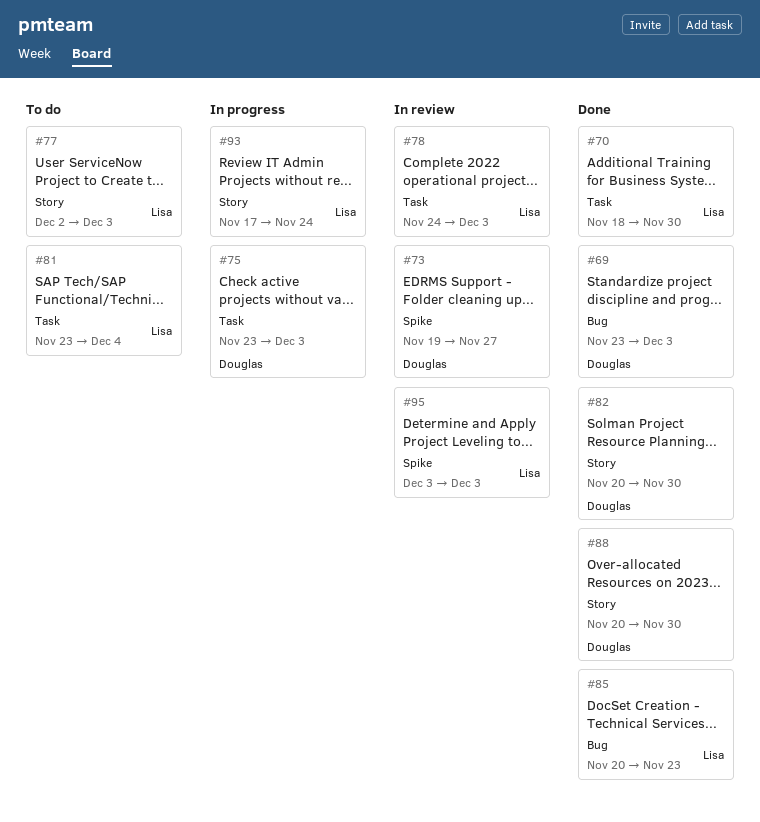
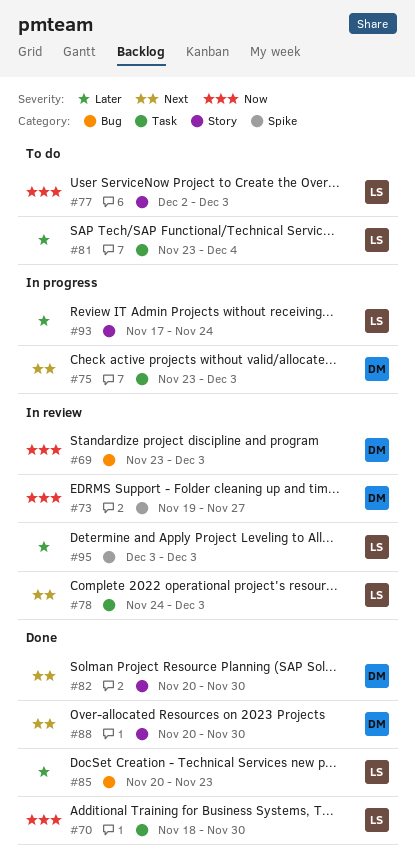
#69, status: Done -> In review

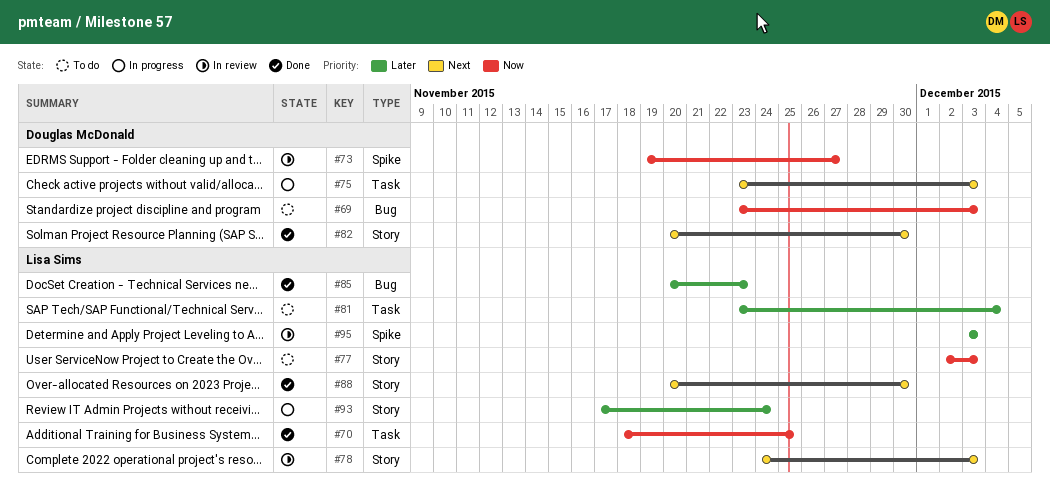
#69, status: In review -> To do
#70, due: Nov 30 -> Nov 25
#78, label: Task -> Story
#88, owner: Douglas McDonald -> Lisa Sims

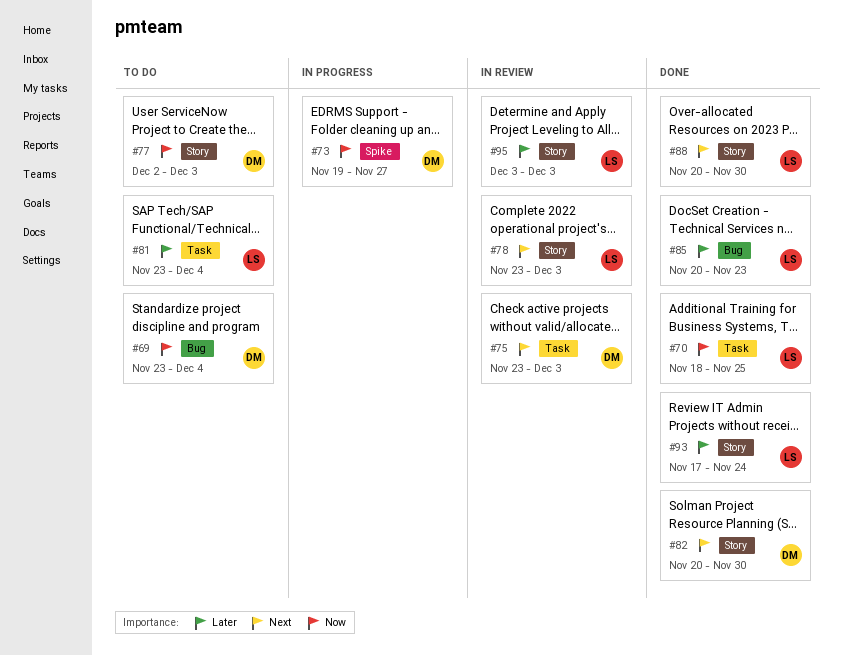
#69, due: Dec 3 -> Dec 4
#73, status: In review -> In progress
#75, status: In progress -> In review
#77, owner: Lisa Sims -> Douglas McDonald
#78, start: Nov 24 -> Nov 23
#93, status: In progress -> Done
#95, label: Spike -> Story

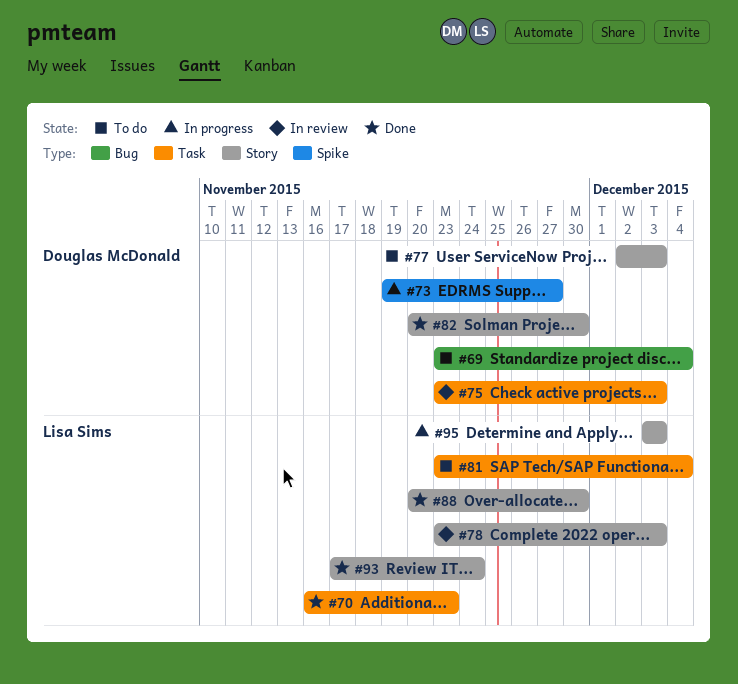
#70, start: Nov 18 -> Nov 16
#70, due: Nov 25 -> Nov 23
#85: present -> none
#95, status: In review -> In progress

